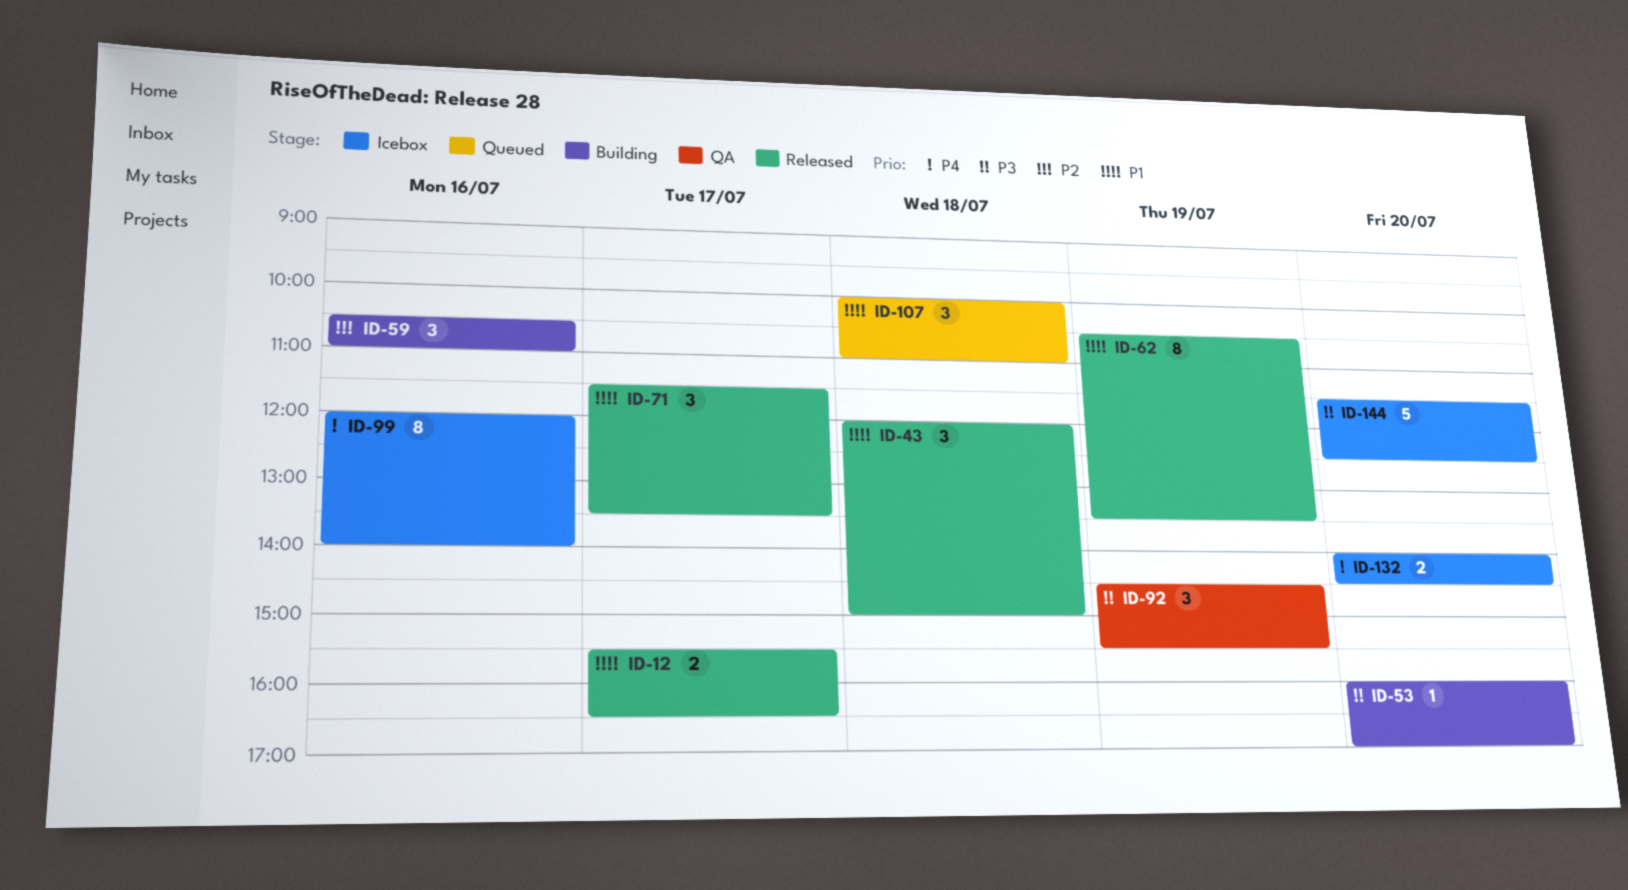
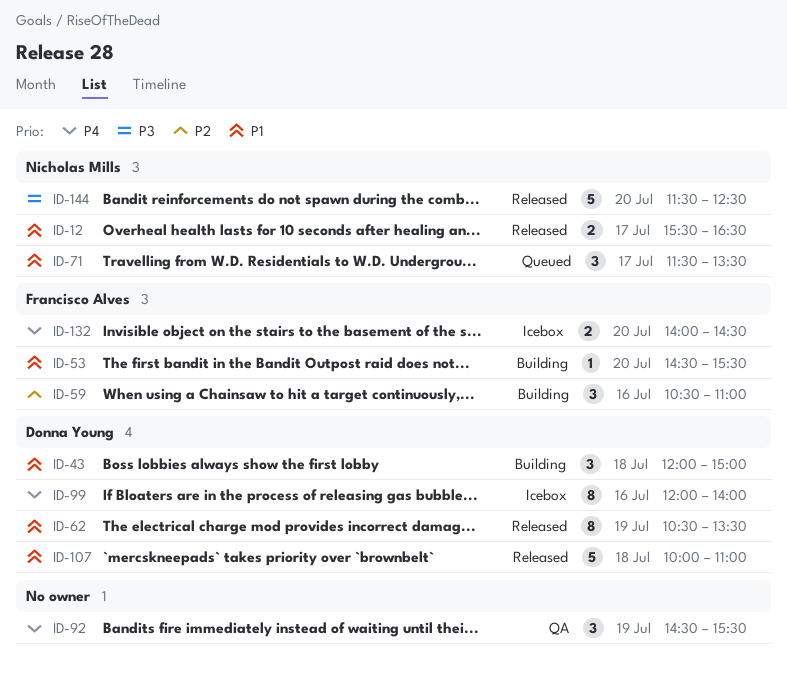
ID-43, status: Released -> Building
ID-53, priority: P3 -> P1
ID-53, begins: 16:00 -> 14:30
ID-53, ends: 17:00 -> 15:30
ID-71, status: Released -> Queued
ID-92, priority: P3 -> P4
ID-107, status: Queued -> Released
ID-107, estimate: 3 -> 5
ID-144, status: Icebox -> Released

